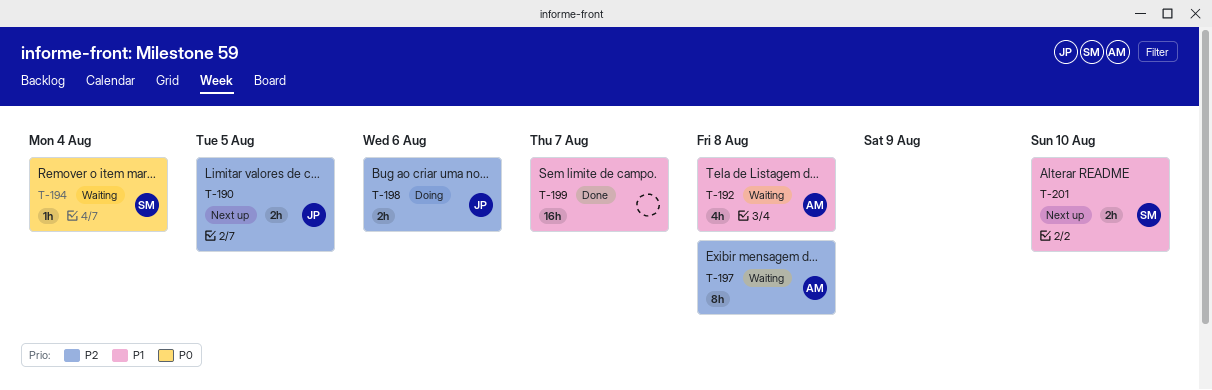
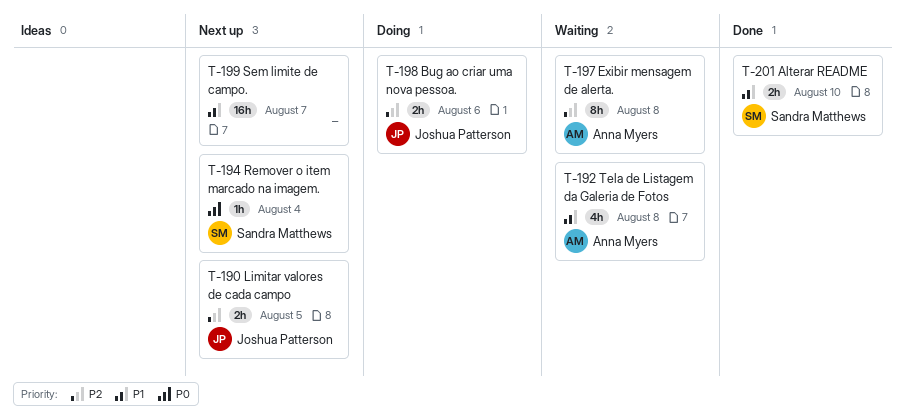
T-194, status: Waiting -> Next up
T-199, status: Done -> Next up
T-201, status: Next up -> Done

